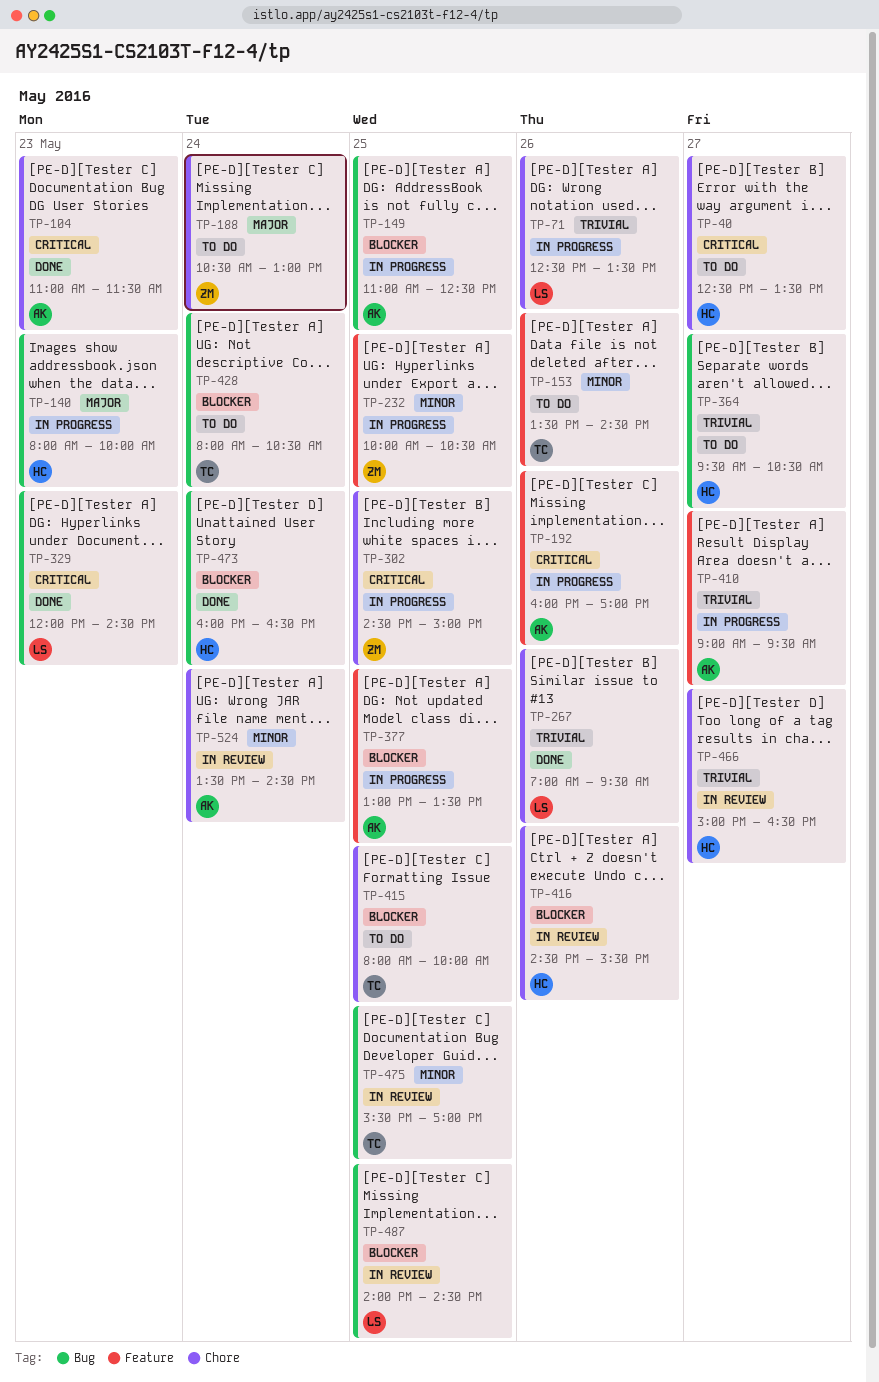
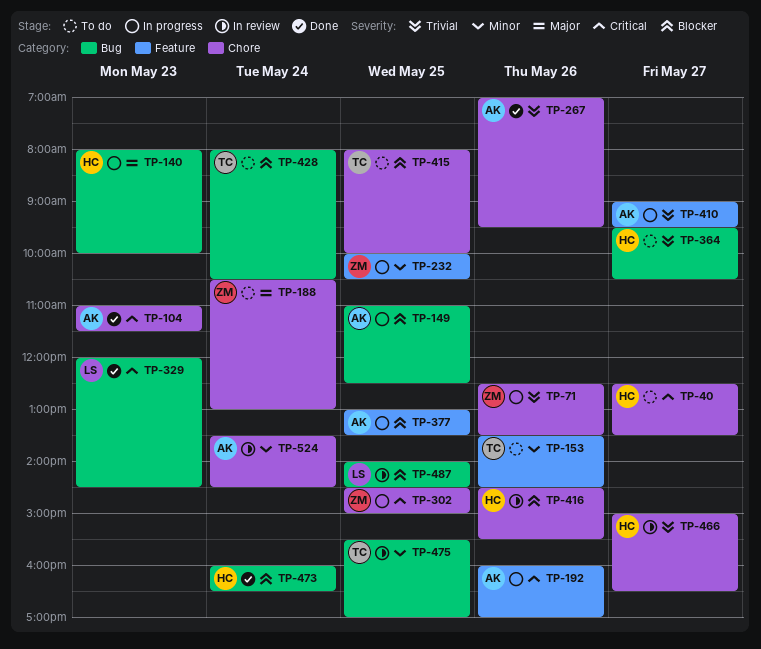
TP-71, owner: LS -> ZM
TP-267, owner: LS -> AK

